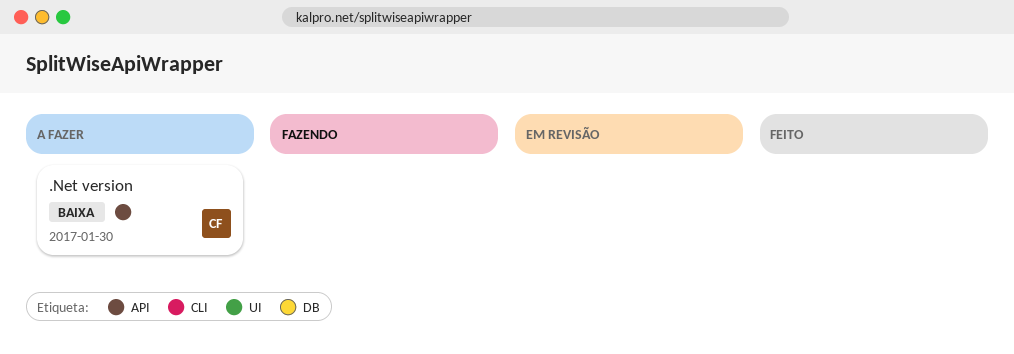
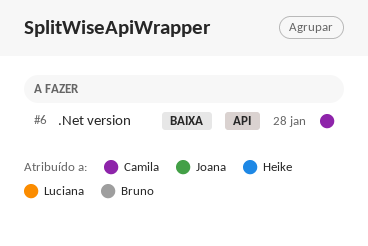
.Net version, due: Jan 30 -> Jan 28

